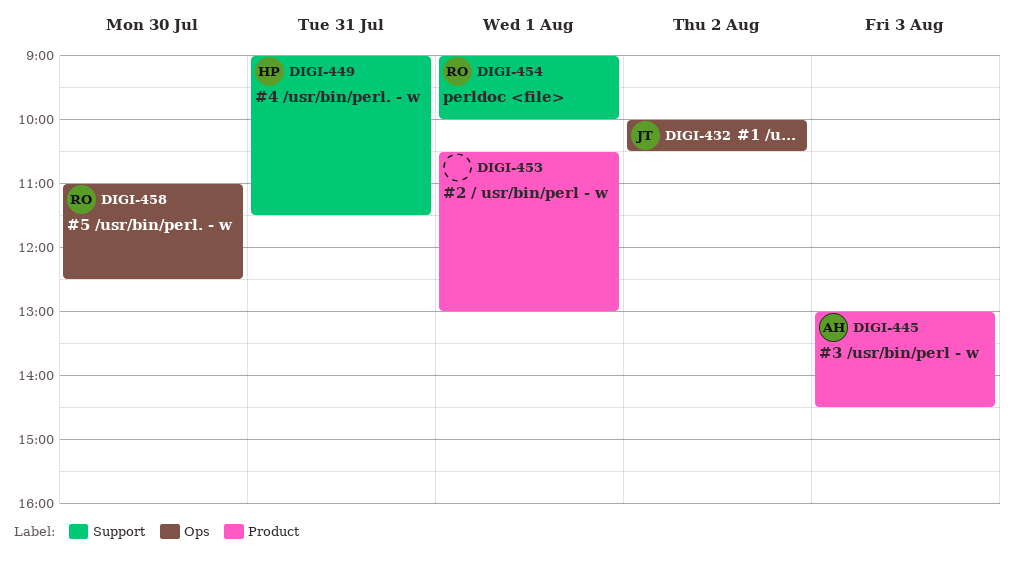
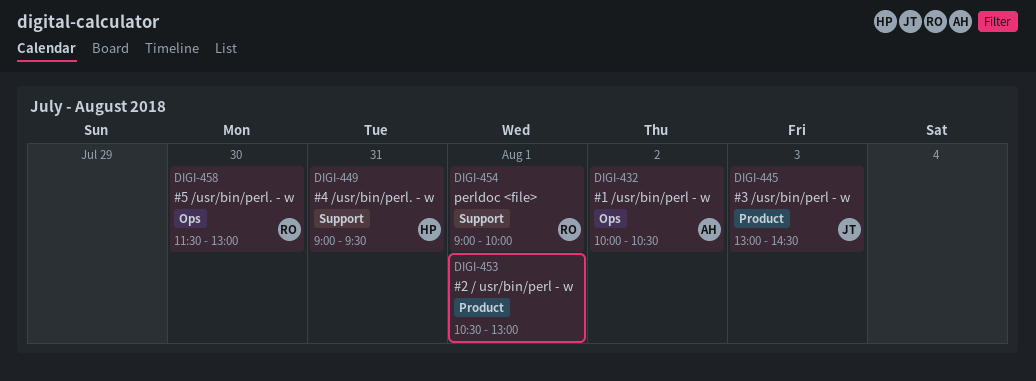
DIGI-432, owner: JT -> AH
DIGI-445, owner: AH -> JT
DIGI-449, ends: 11:30 -> 09:30
DIGI-458, begins: 11:00 -> 11:30
DIGI-458, ends: 12:30 -> 13:00

